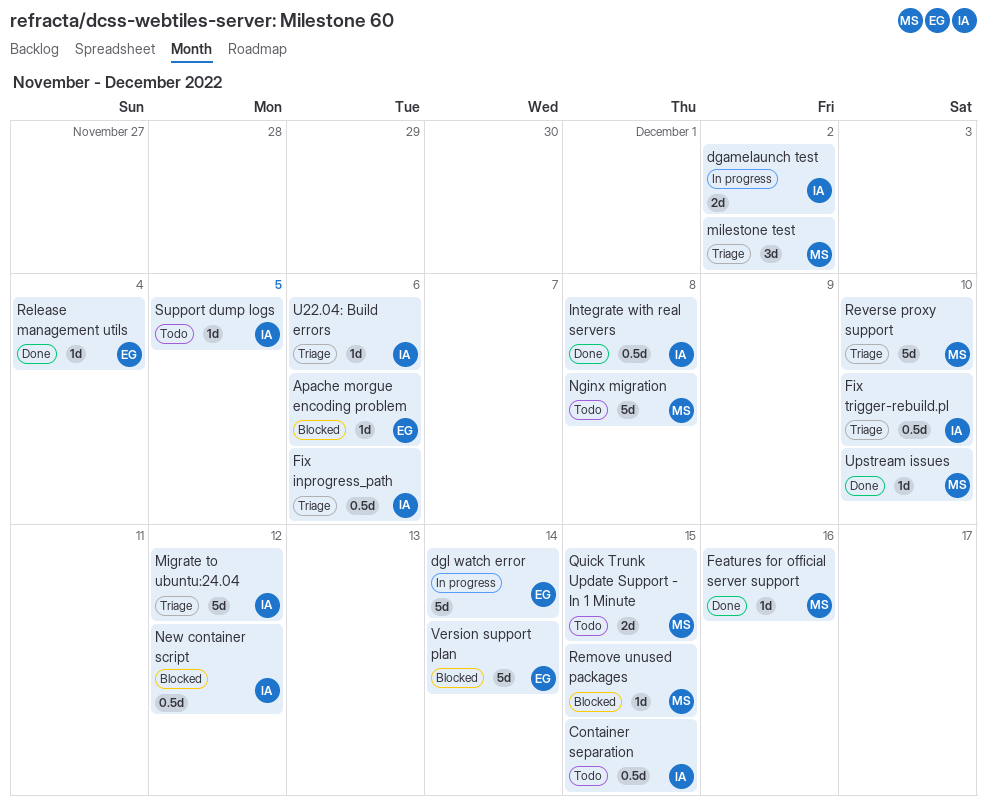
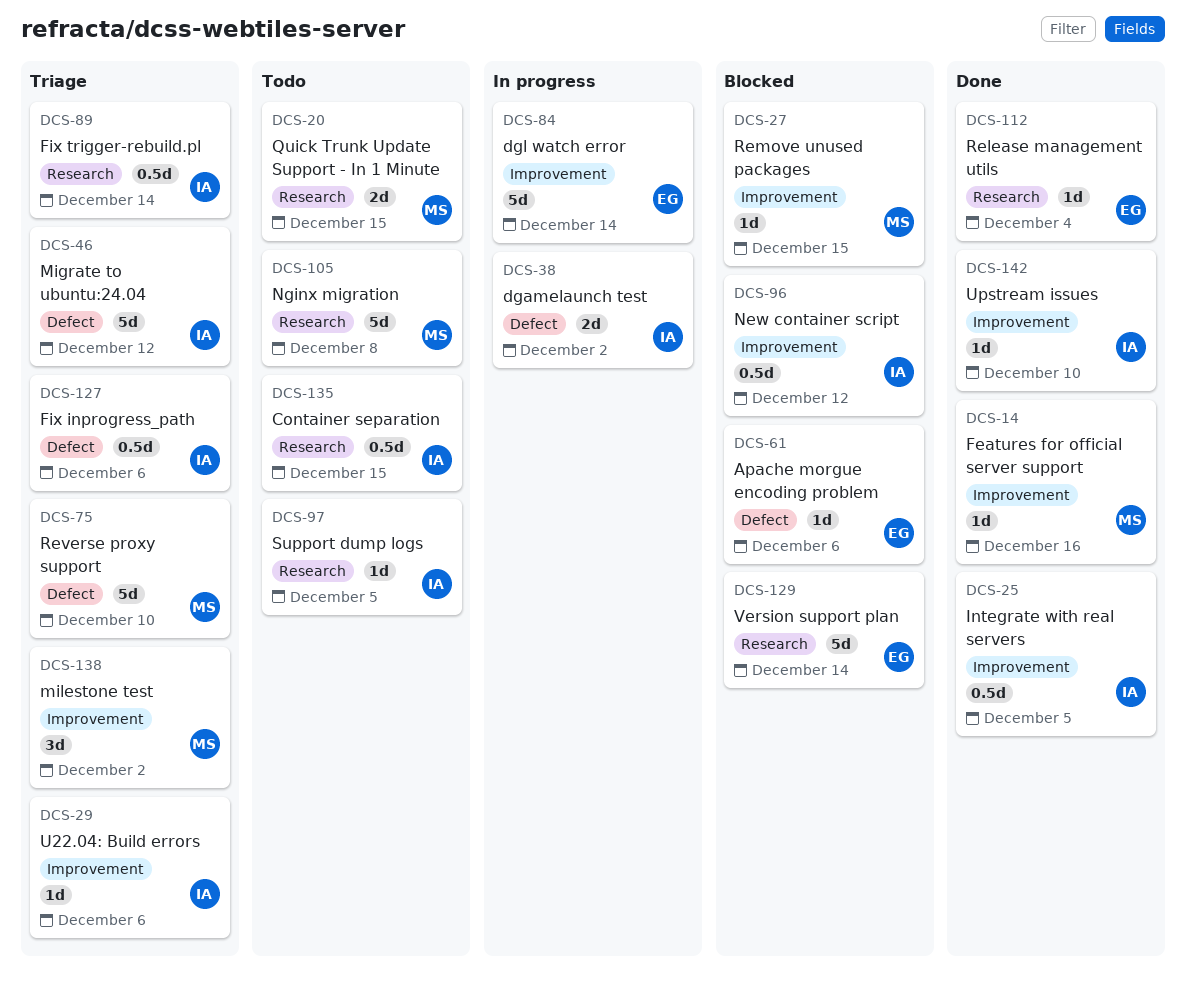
Fix trigger-rebuild.pl, due: Dec 10 -> Dec 14
Integrate with real servers, due: Dec 8 -> Dec 5
Upstream issues, owner: MS -> IA

